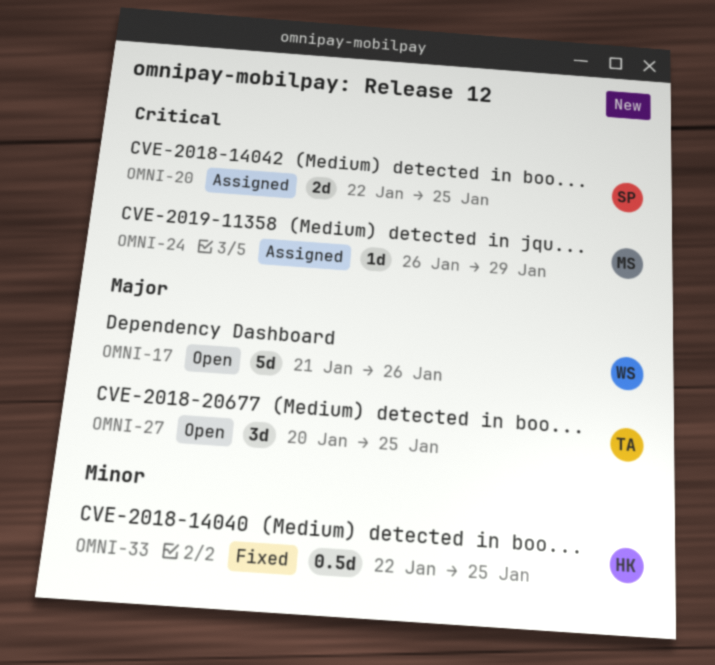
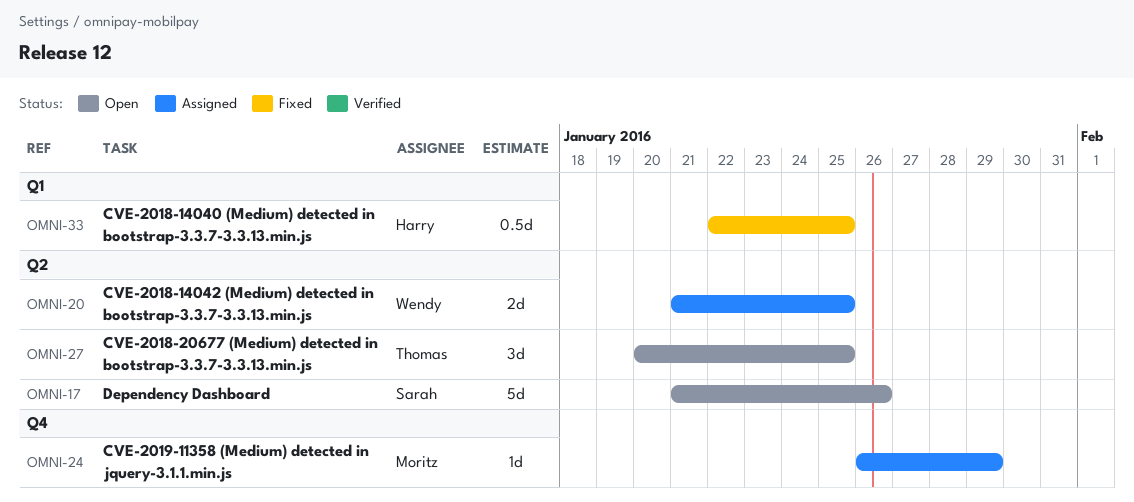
OMNI-17, owner: Wendy -> Sarah
OMNI-20, owner: Sarah -> Wendy
OMNI-20, start: Jan 22 -> Jan 21

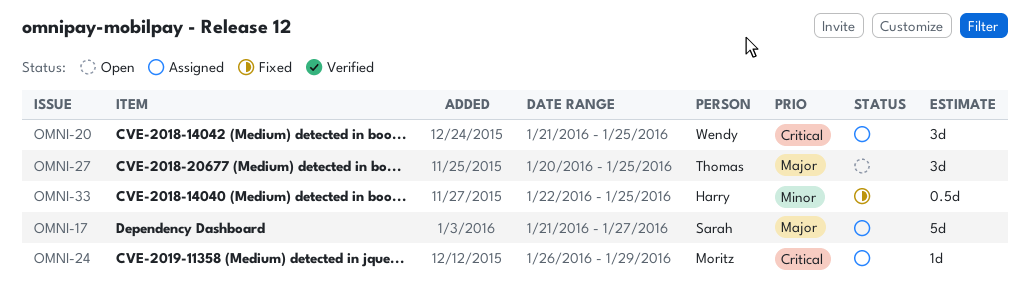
OMNI-17, status: Open -> Assigned
OMNI-17, due: Jan 26 -> Jan 27
OMNI-20, estimate: 2d -> 3d

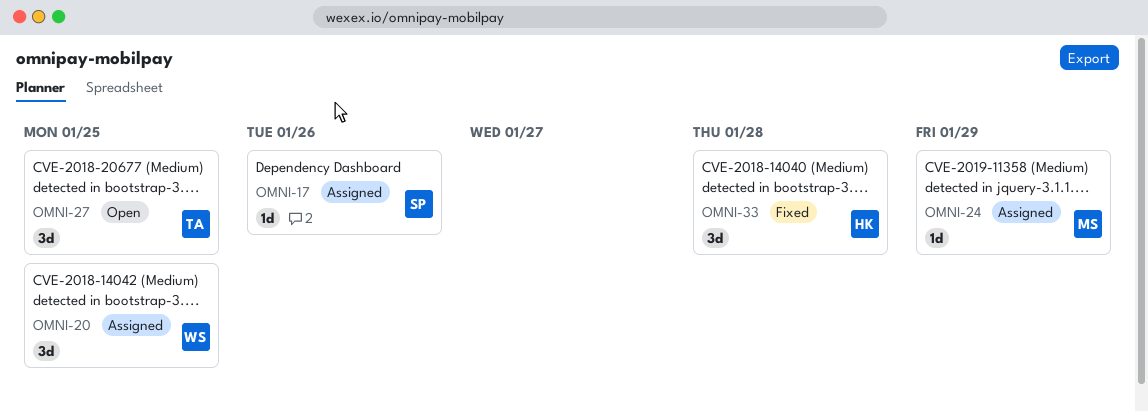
OMNI-17, estimate: 5d -> 1d
OMNI-17, due: Jan 27 -> Jan 26
OMNI-33, estimate: 0.5d -> 3d
OMNI-33, due: Jan 25 -> Jan 28

